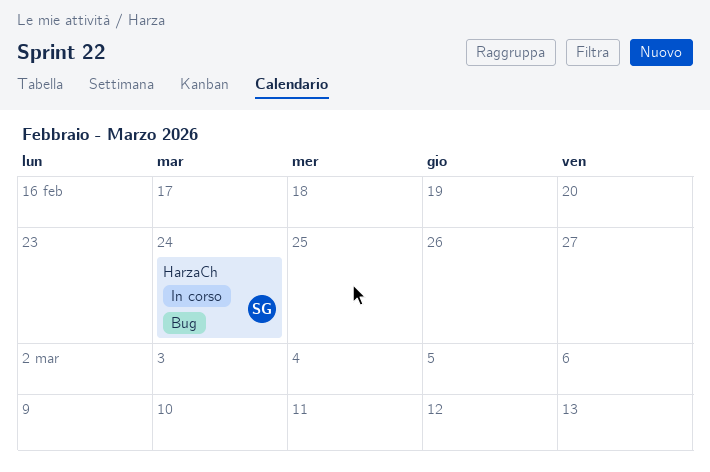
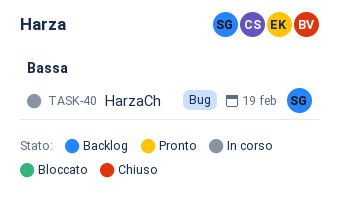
HarzaCh, due: Feb 24 -> Feb 19

